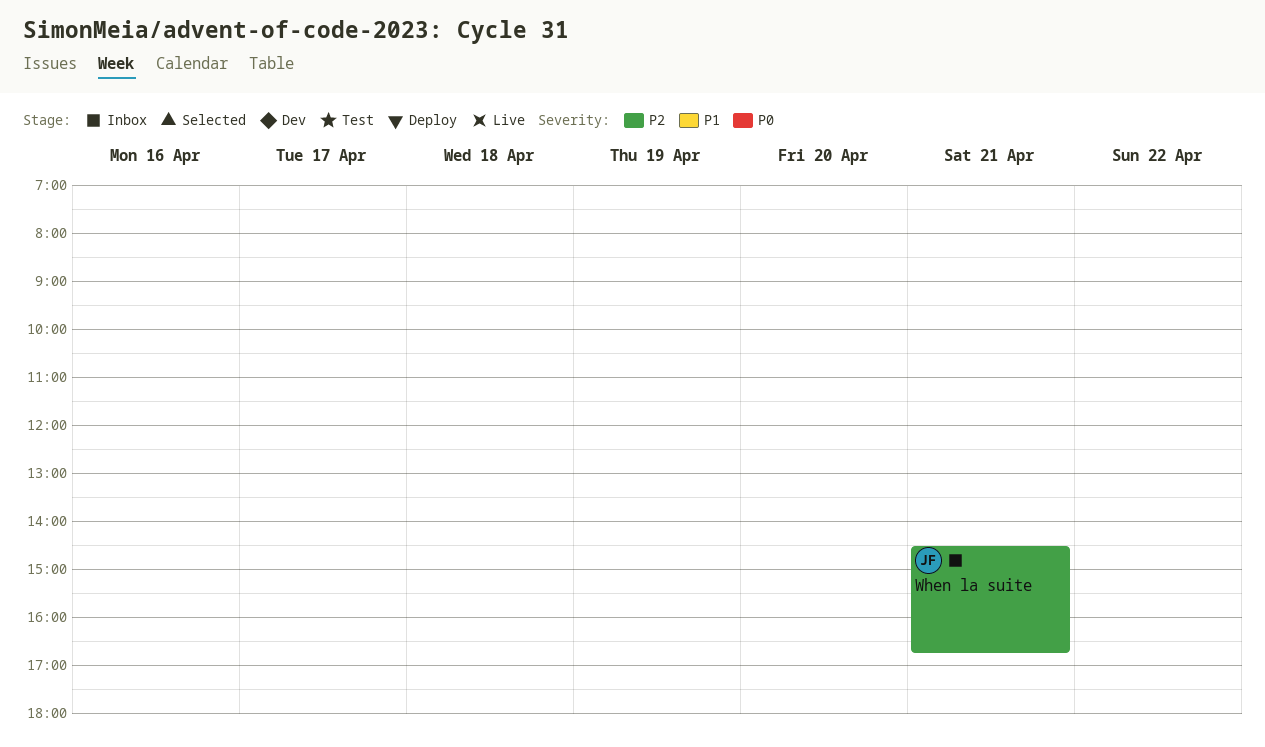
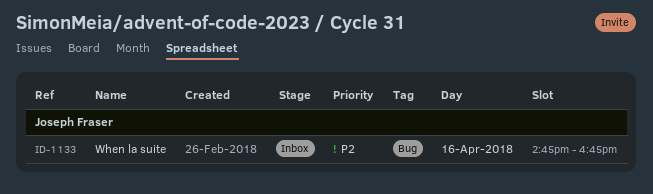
When la suite, day: Apr 21 -> Apr 16
When la suite, begins: 14:30 -> 14:45

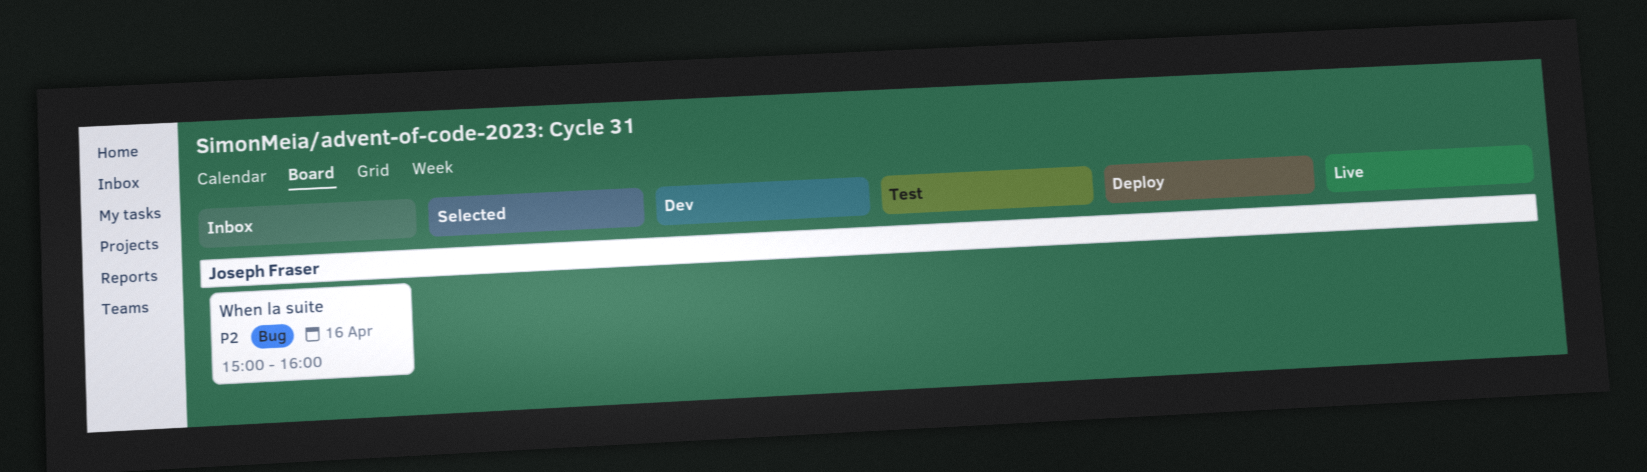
When la suite, begins: 14:45 -> 15:00
When la suite, ends: 16:45 -> 16:00

